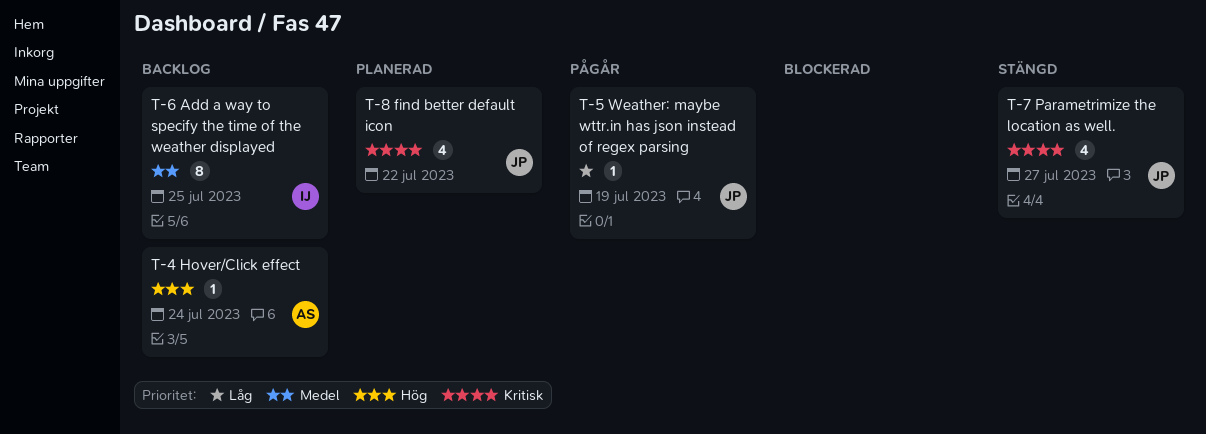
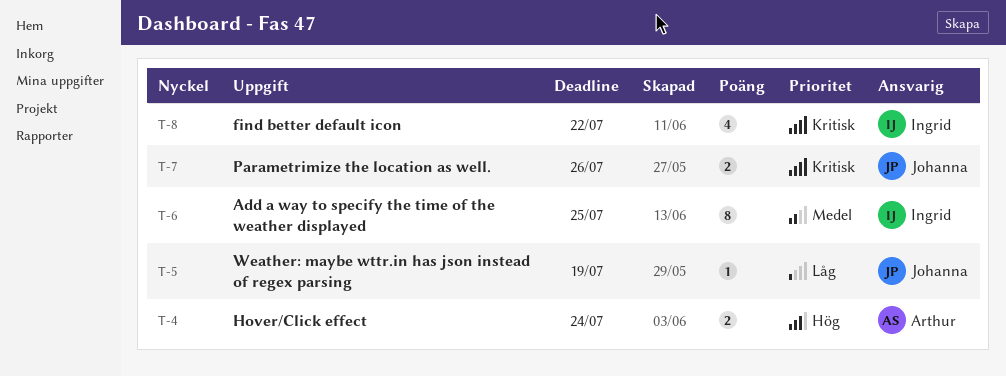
T-4, estimate: 1 -> 2
T-7, estimate: 4 -> 2
T-7, due: Jul 27 -> Jul 26
T-8, owner: Johanna -> Ingrid

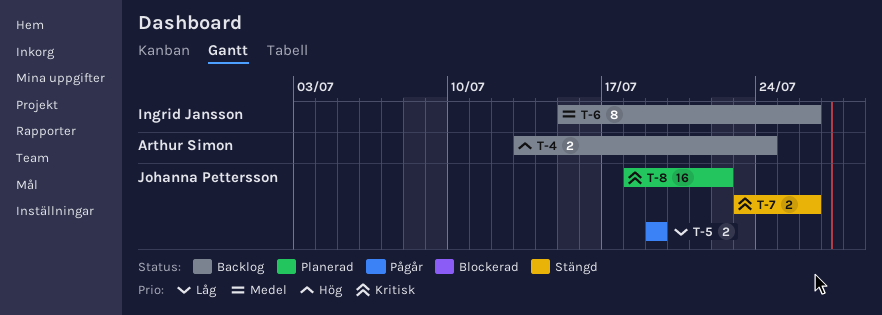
T-5, estimate: 1 -> 2
T-6, due: Jul 25 -> Jul 26
T-8, owner: Ingrid Jansson -> Johanna Pettersson
T-8, estimate: 4 -> 16

